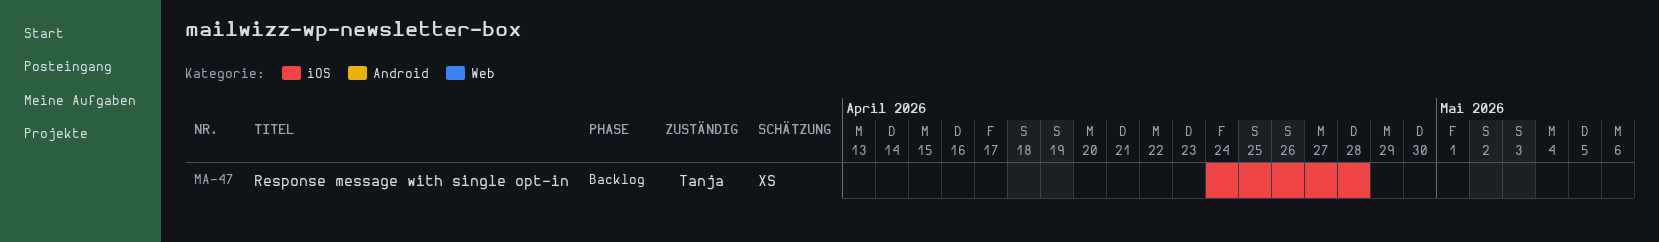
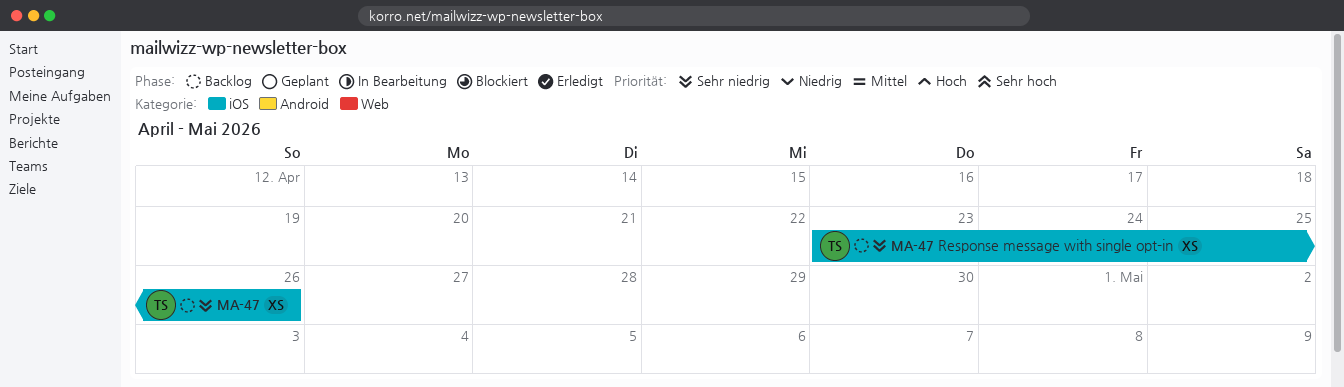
MA-47, start: Apr 24 -> Apr 23
MA-47, due: Apr 28 -> Apr 26

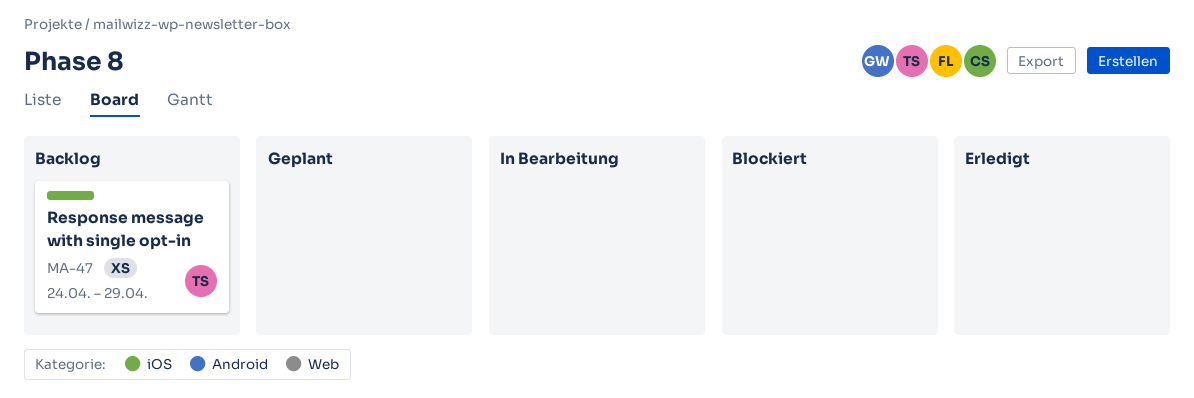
MA-47, start: Apr 23 -> Apr 24
MA-47, due: Apr 26 -> Apr 29

